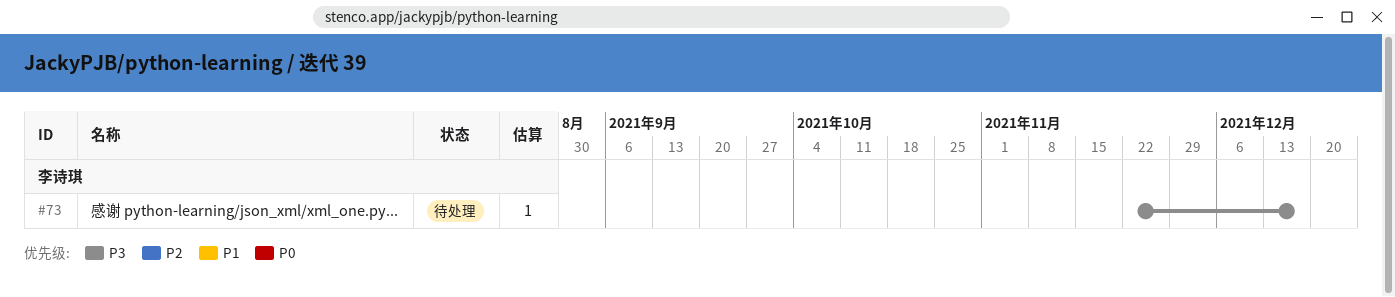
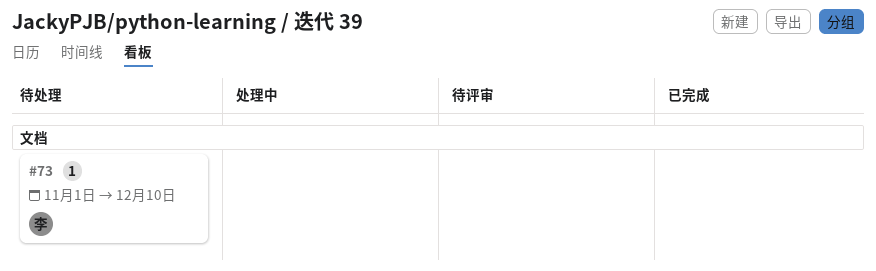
#73, start: Nov 22 -> Nov 1
#73, due: Dec 17 -> Dec 10

